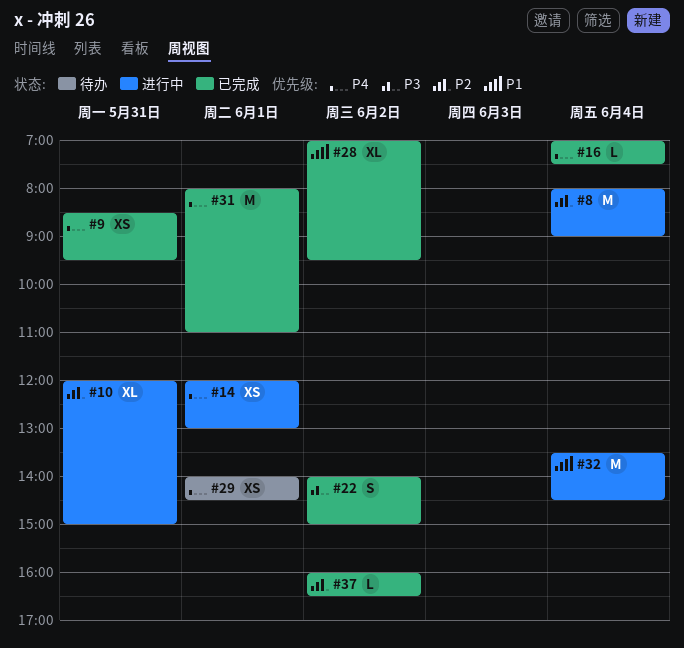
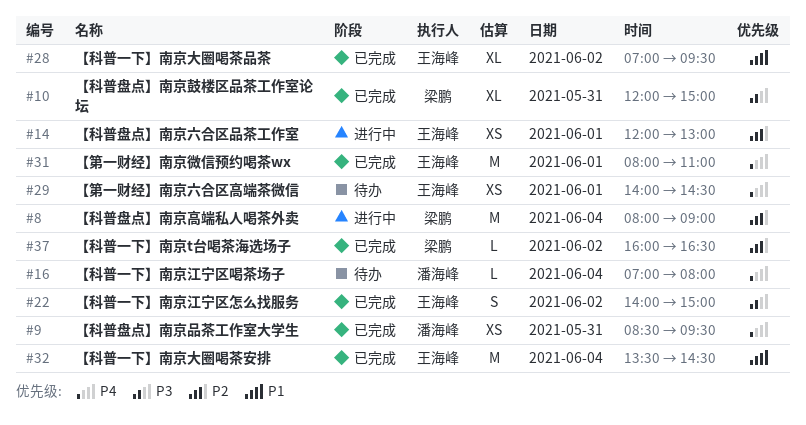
#10, status: 进行中 -> 已完成
#10, priority: P2 -> P3
#14, priority: P4 -> P2
#16, status: 已完成 -> 待办
#16, ends: 07:30 -> 08:00
#32, status: 进行中 -> 已完成

